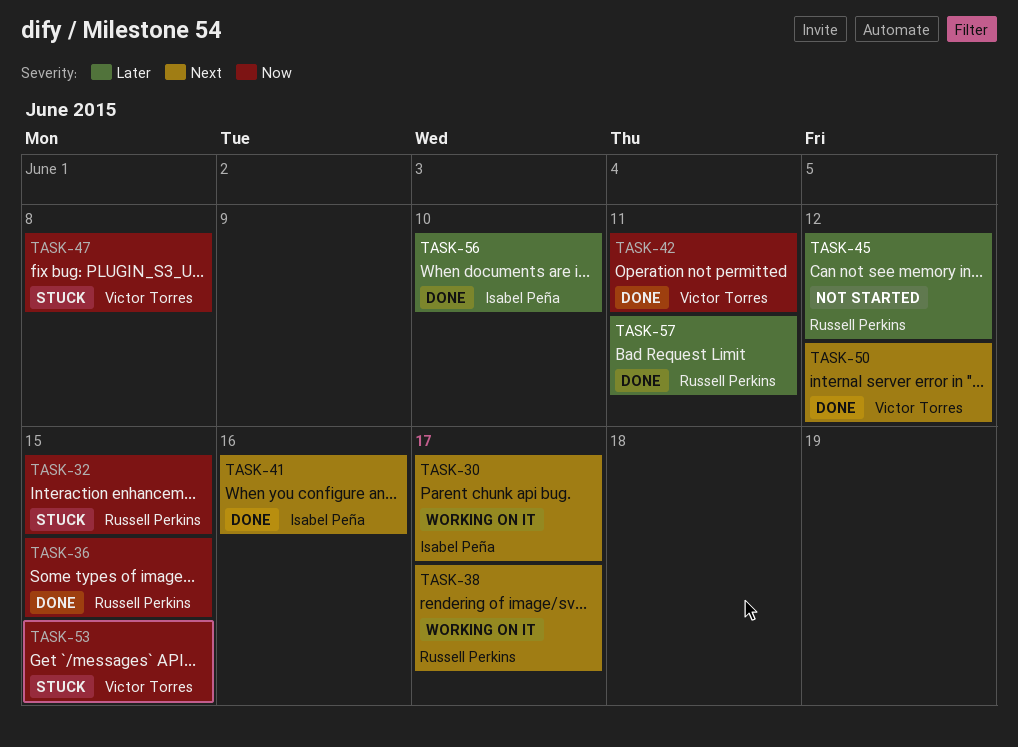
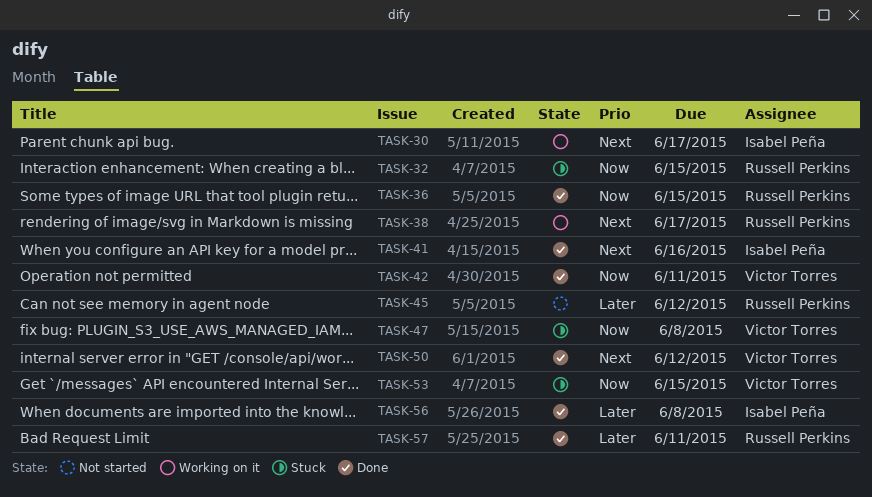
TASK-56, due: Jun 10 -> Jun 8

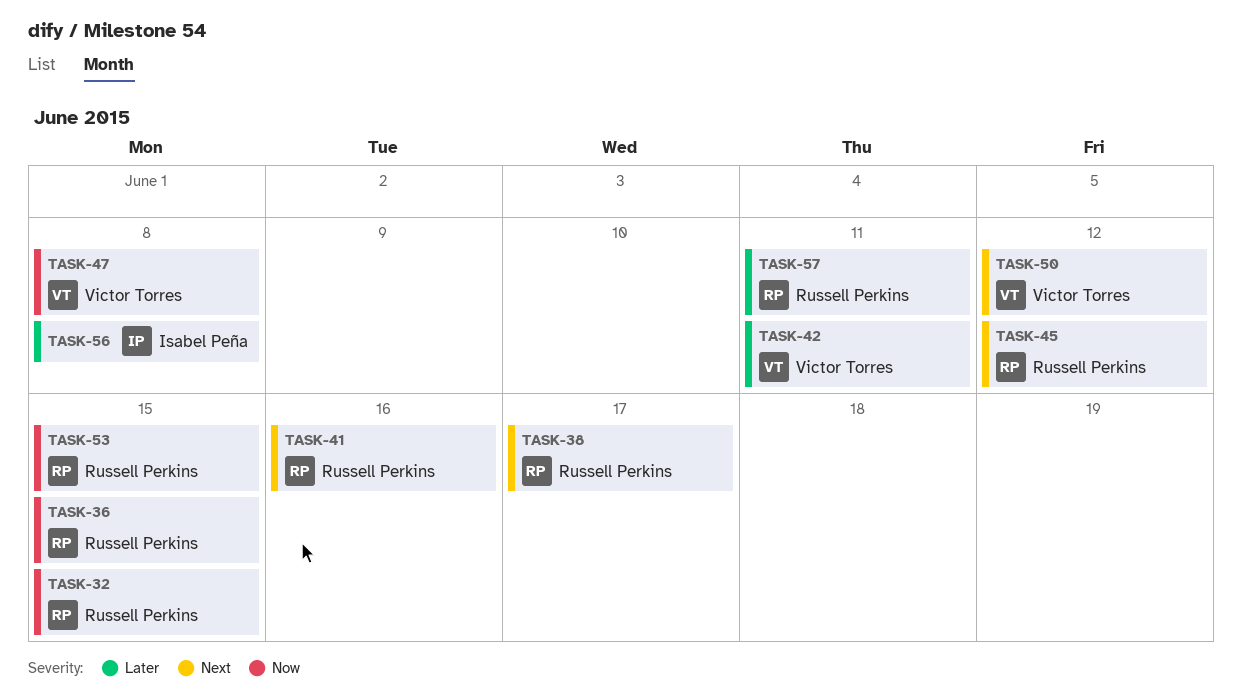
TASK-30: present -> none
TASK-41, owner: Isabel Peña -> Russell Perkins
TASK-42, priority: Now -> Later
TASK-45, priority: Later -> Next
TASK-53, owner: Victor Torres -> Russell Perkins

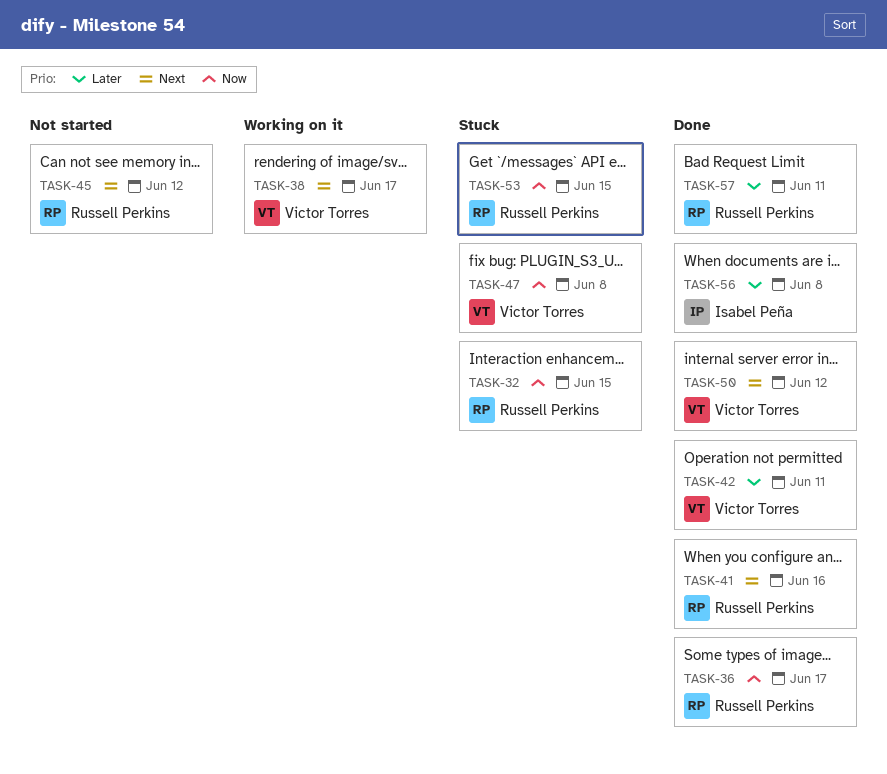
TASK-36, due: Jun 15 -> Jun 17
TASK-38, owner: Russell Perkins -> Victor Torres

